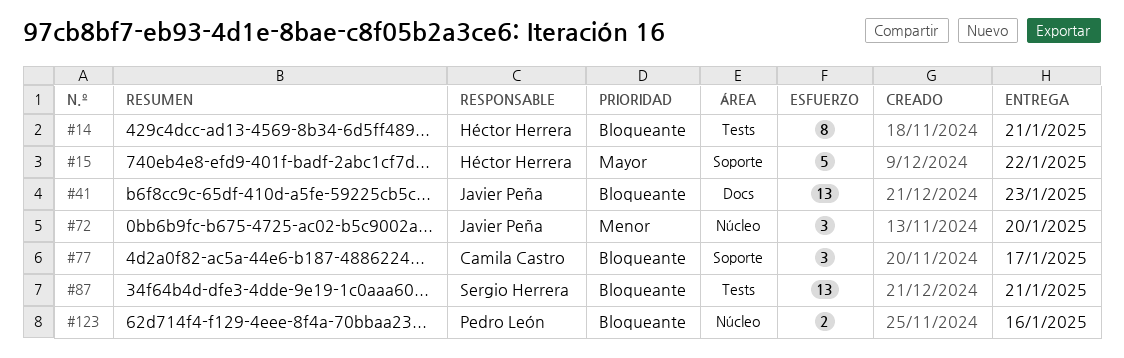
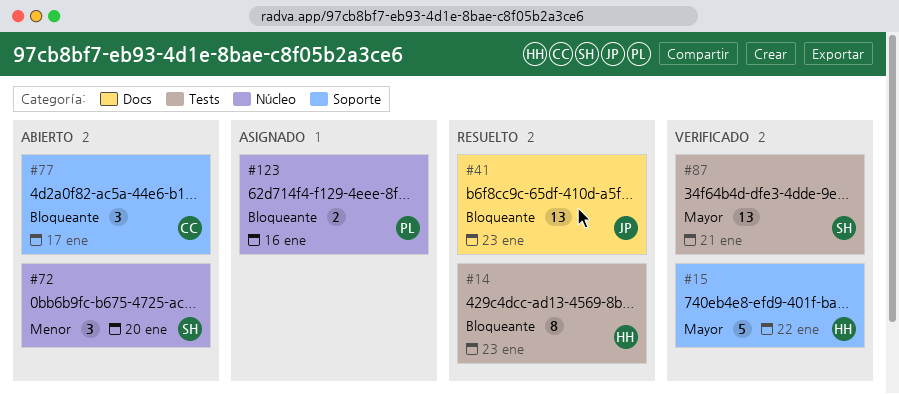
#14, due: Jan 21 -> Jan 23
#72, owner: Javier Peña -> Sergio Herrera
#87, priority: Bloqueante -> Mayor

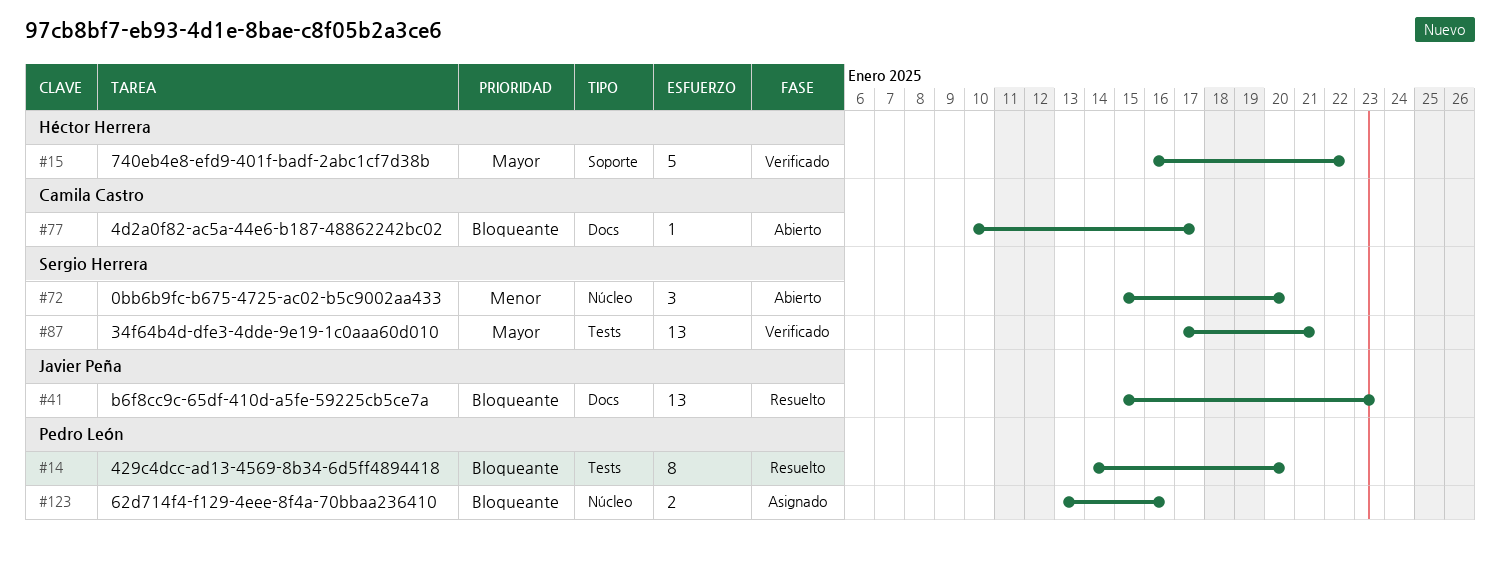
#14, owner: Héctor Herrera -> Pedro León
#14, due: Jan 23 -> Jan 20
#77, label: Soporte -> Docs
#77, estimate: 3 -> 1

